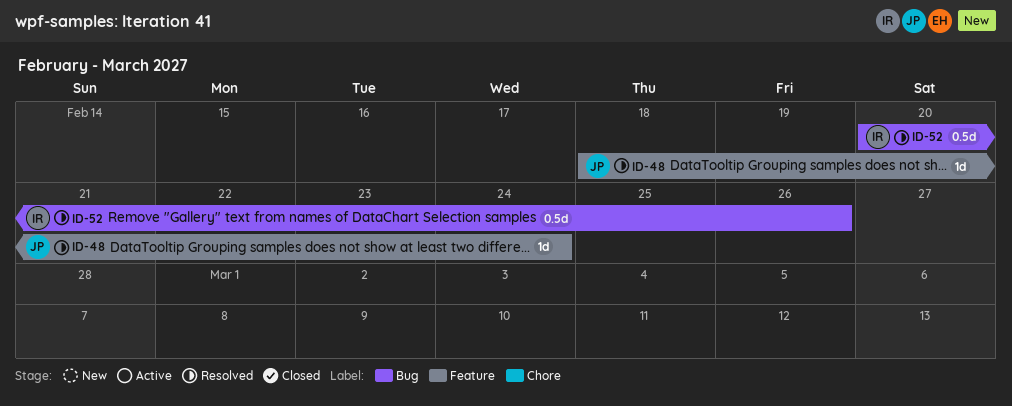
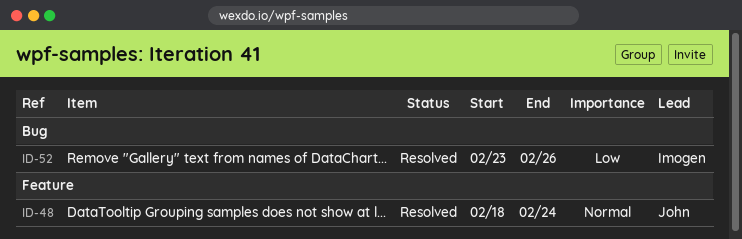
ID-52, start: Feb 20 -> Feb 23

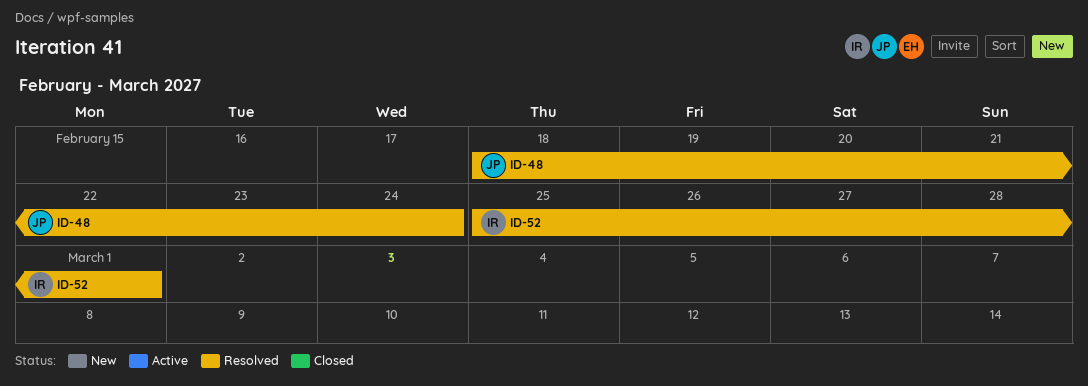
ID-52, start: Feb 23 -> Feb 25
ID-52, due: Feb 26 -> Mar 1

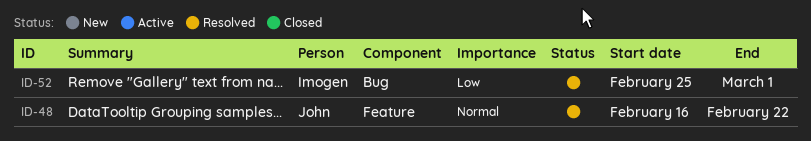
ID-48, start: Feb 18 -> Feb 16
ID-48, due: Feb 24 -> Feb 22

